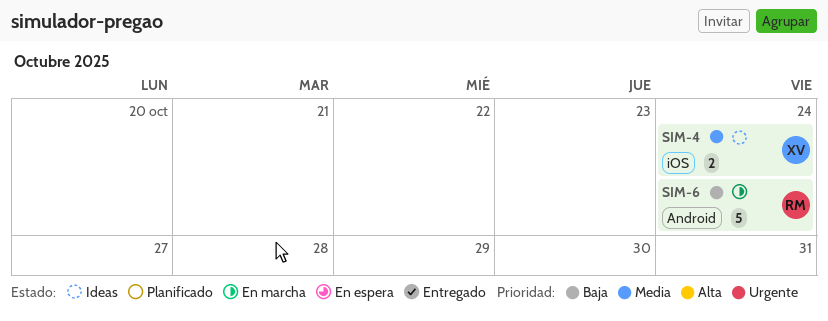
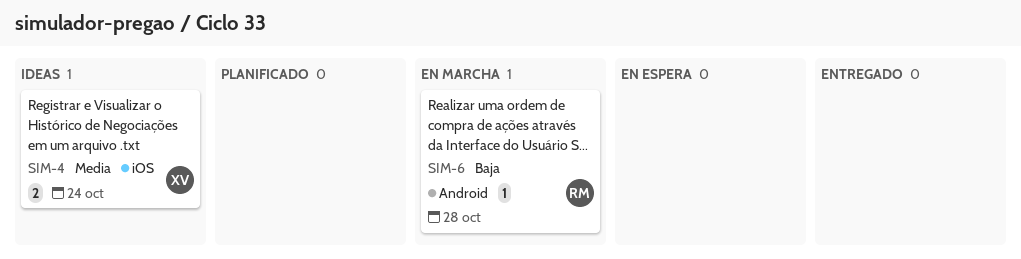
SIM-6, estimate: 5 -> 1
SIM-6, due: Oct 24 -> Oct 28

